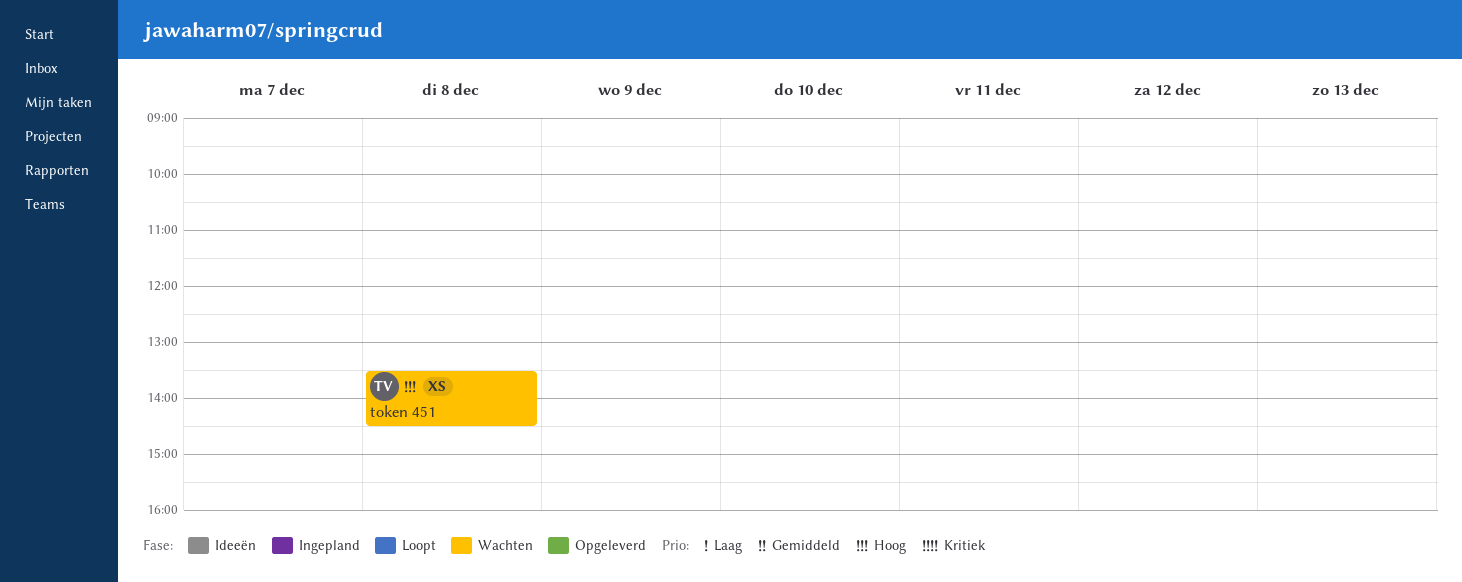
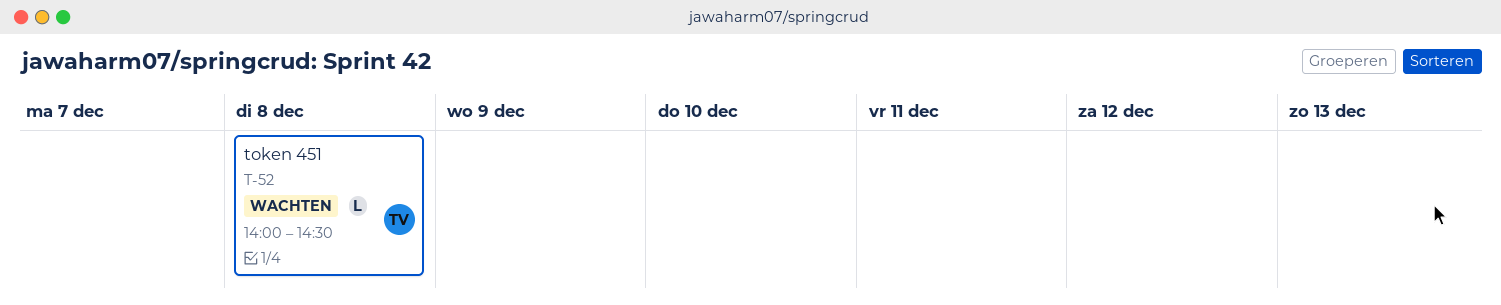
token 451, estimate: XS -> L
token 451, begins: 13:30 -> 14:00

